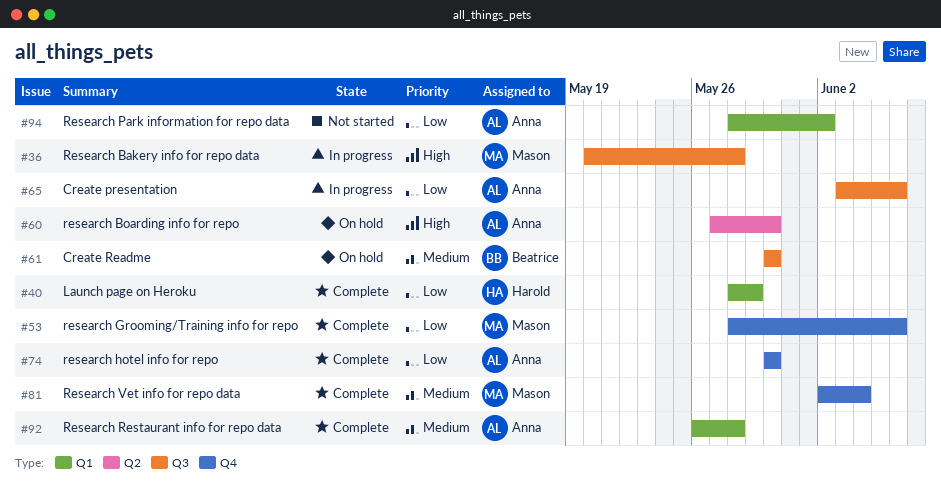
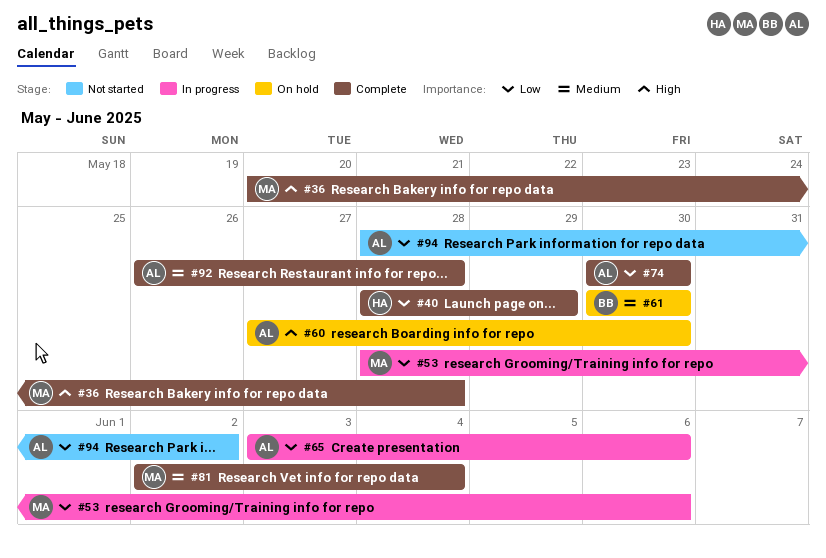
#36, status: In progress -> Complete
#53, status: Complete -> In progress

